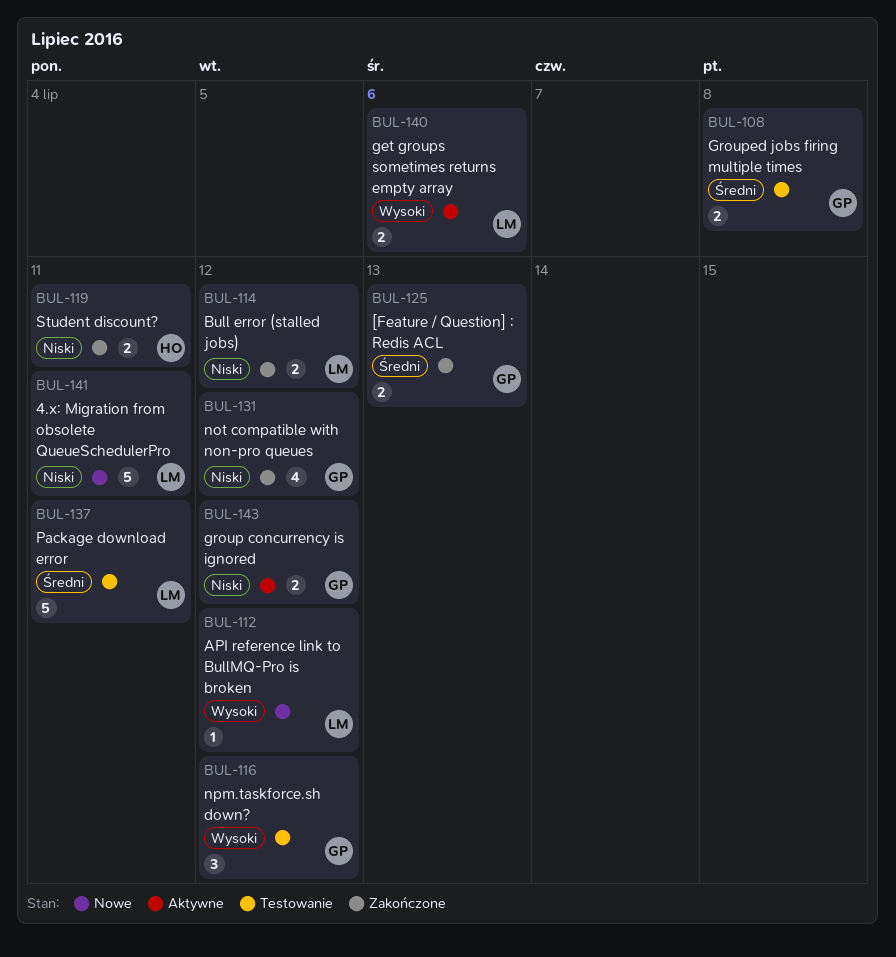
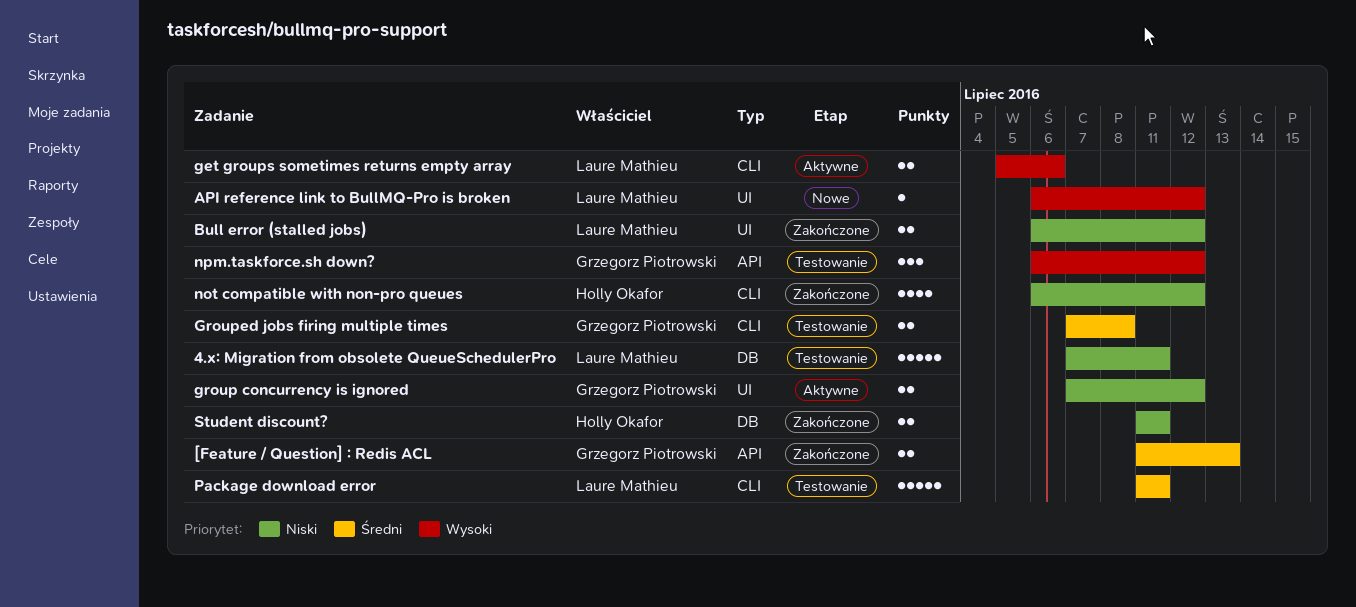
4.x: Migration from obsolete QueueSchedulerPro, status: Nowe -> Testowanie
not compatible with non-pro queues, owner: Grzegorz Piotrowski -> Holly Okafor

